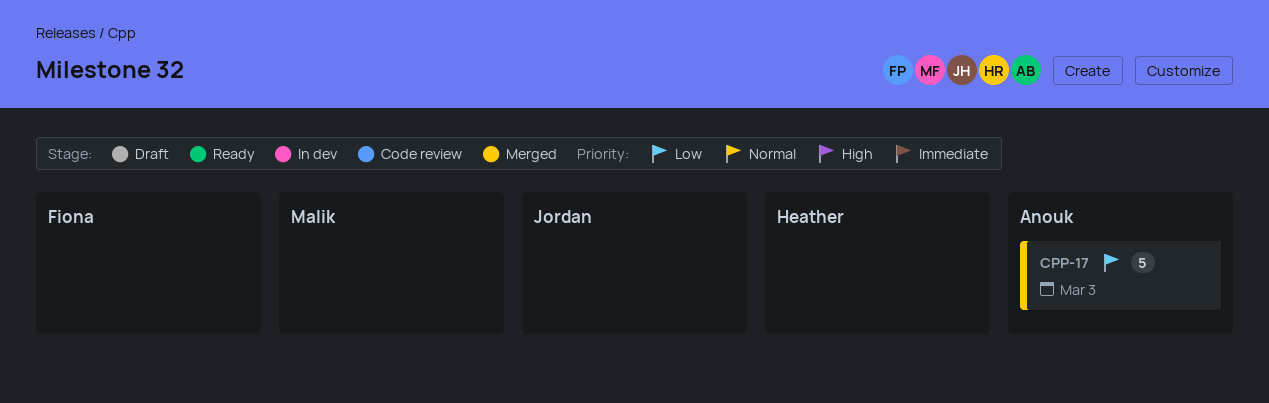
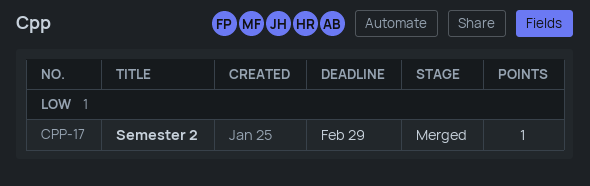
CPP-17, estimate: 5 -> 1
CPP-17, due: Mar 3 -> Feb 29

